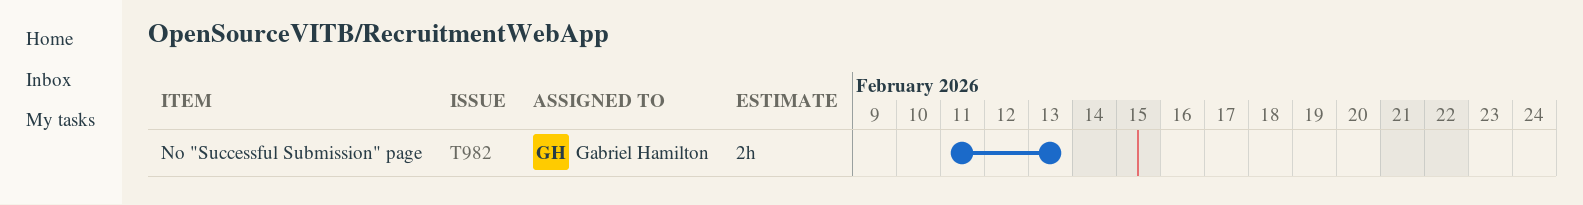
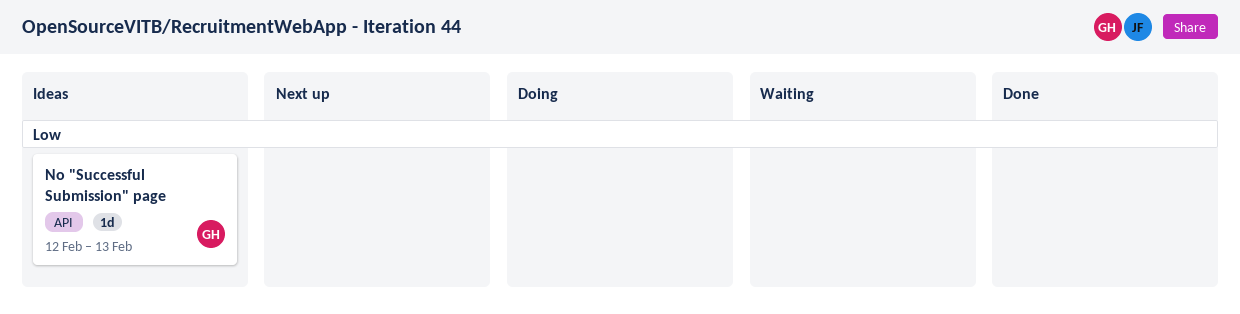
No "Successful Submission" page, estimate: 2h -> 1d
No "Successful Submission" page, start: Feb 11 -> Feb 12

